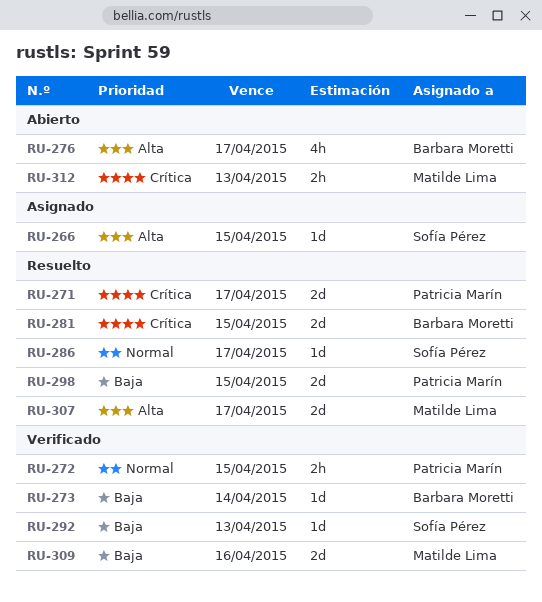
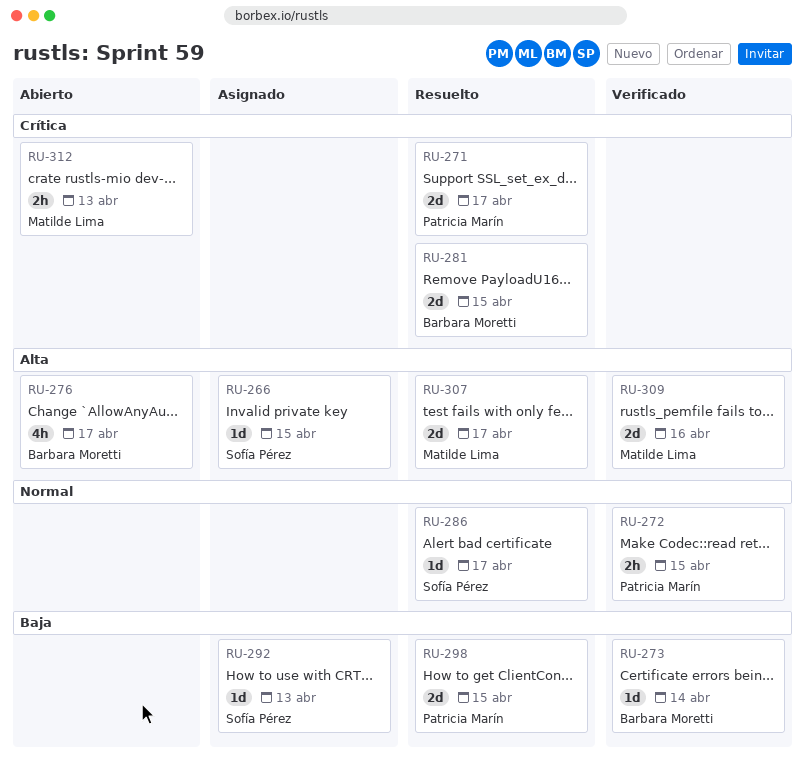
RU-292, status: Verificado -> Asignado
RU-309, priority: Baja -> Alta

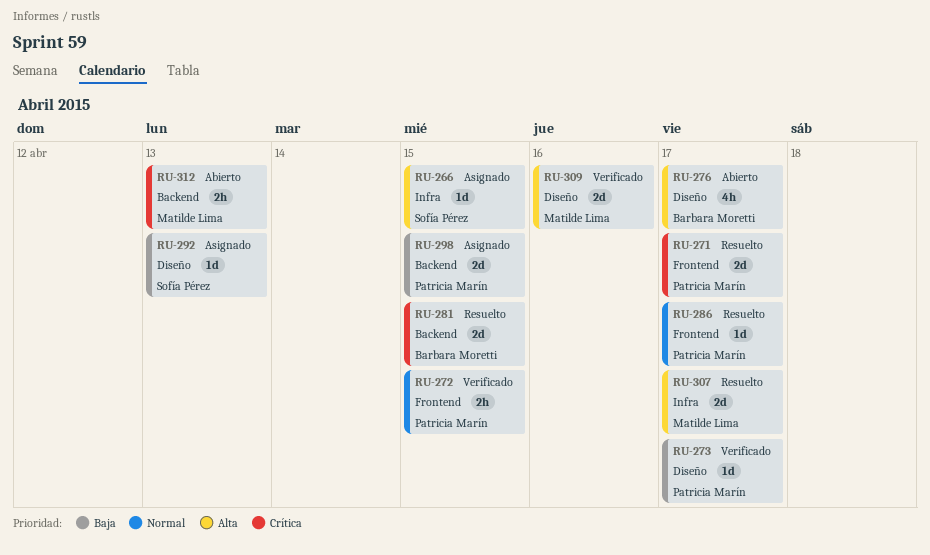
RU-273, owner: Barbara Moretti -> Patricia Marín
RU-273, due: Apr 14 -> Apr 17
RU-286, owner: Sofía Pérez -> Patricia Marín
RU-298, status: Resuelto -> Asignado

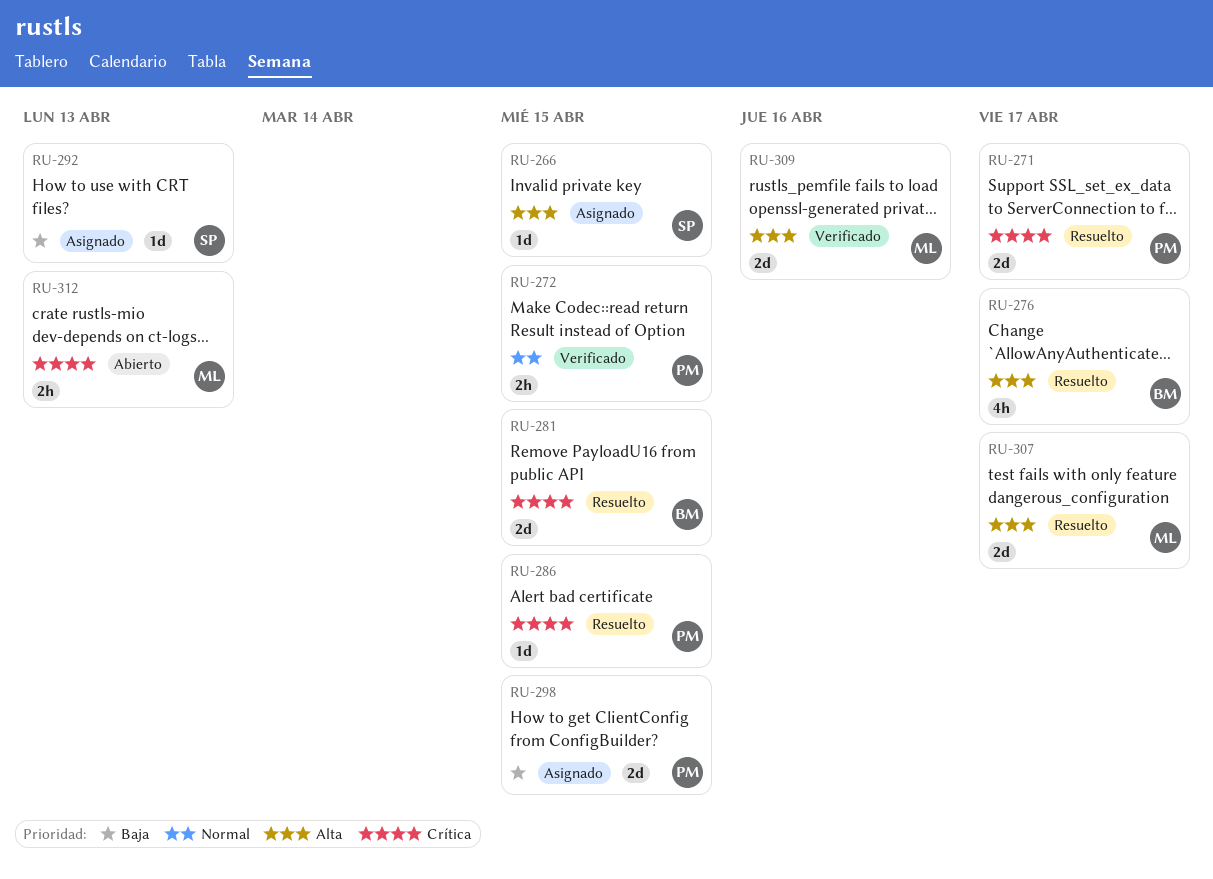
RU-273: present -> none
RU-276, status: Abierto -> Resuelto
RU-286, priority: Normal -> Crítica
RU-286, due: Apr 17 -> Apr 15

